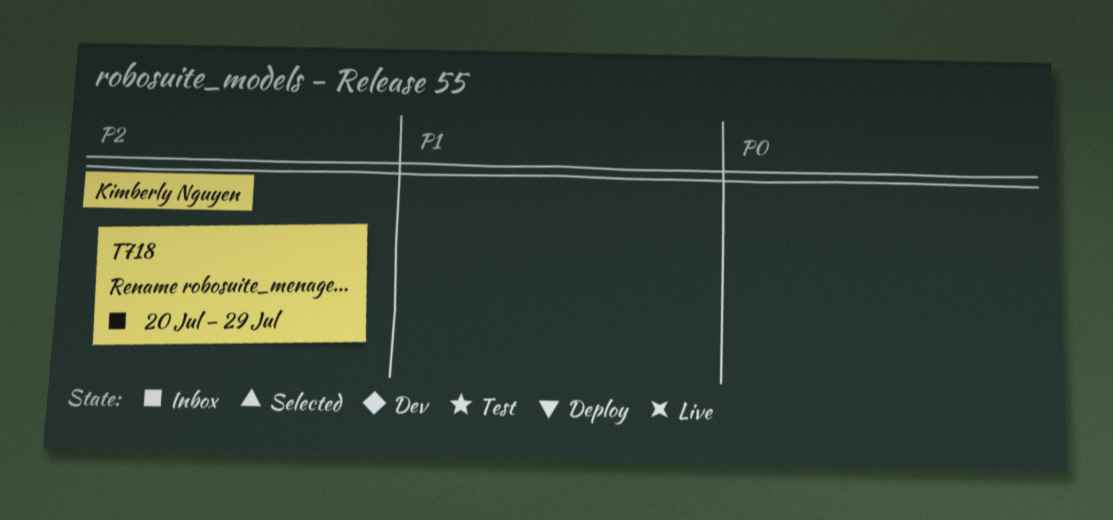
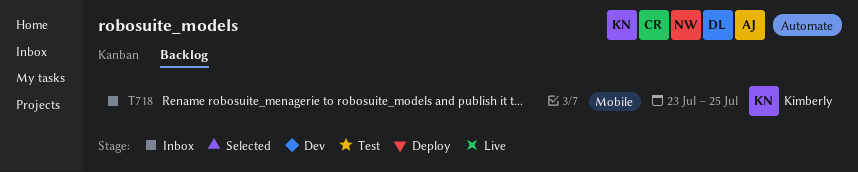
T718, start: Jul 20 -> Jul 23
T718, due: Jul 29 -> Jul 25

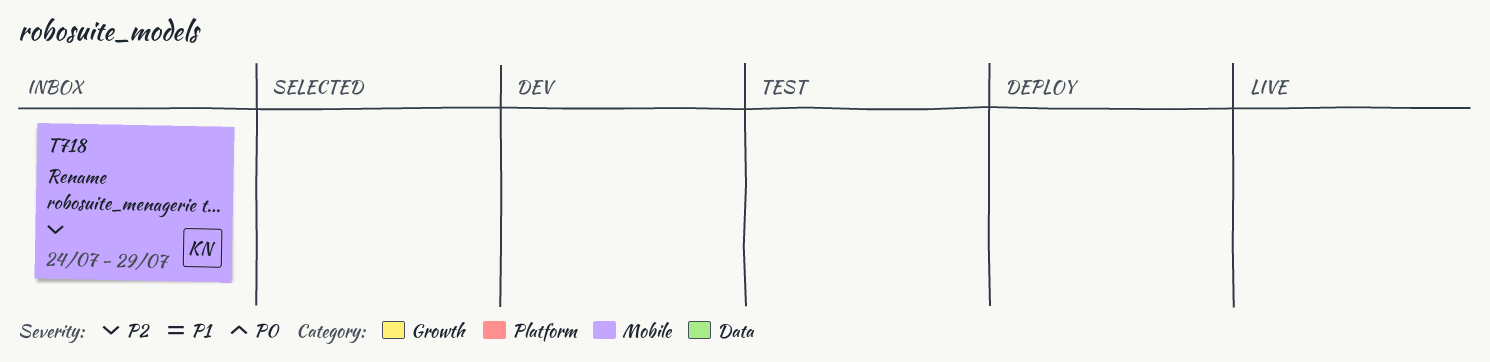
T718, start: Jul 23 -> Jul 24
T718, due: Jul 25 -> Jul 29

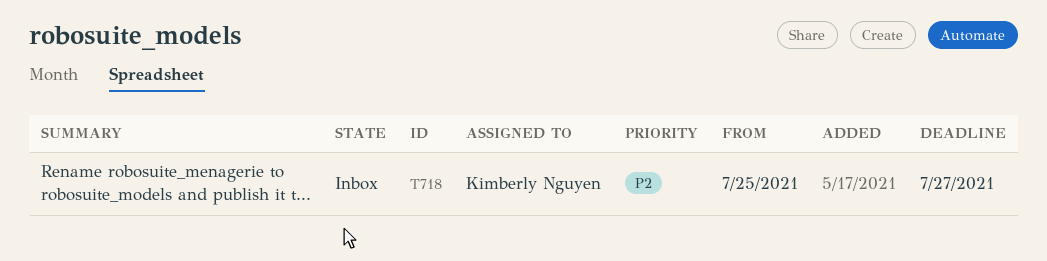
T718, start: Jul 24 -> Jul 25
T718, due: Jul 29 -> Jul 27

